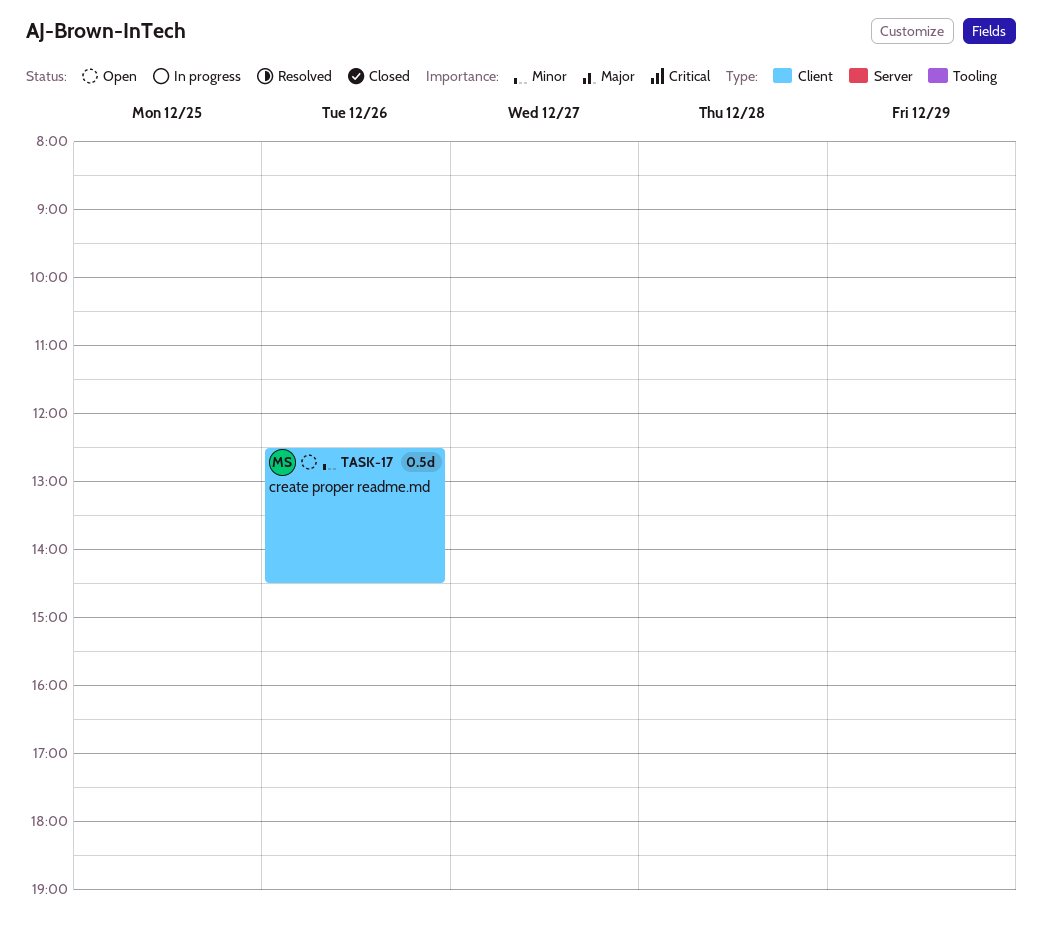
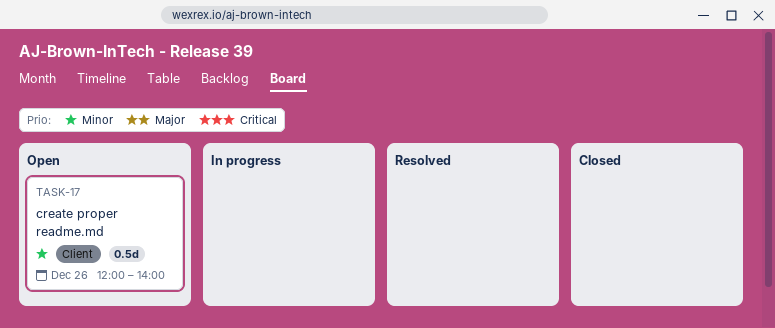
TASK-17, begins: 12:30 -> 12:00
TASK-17, ends: 14:30 -> 14:00

